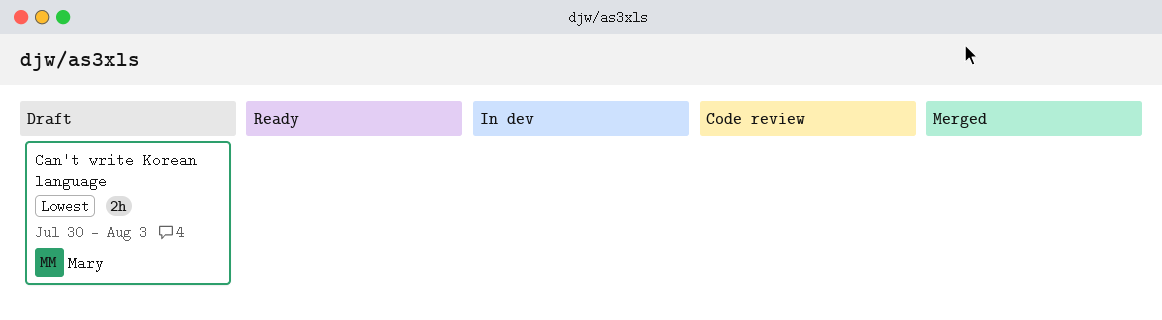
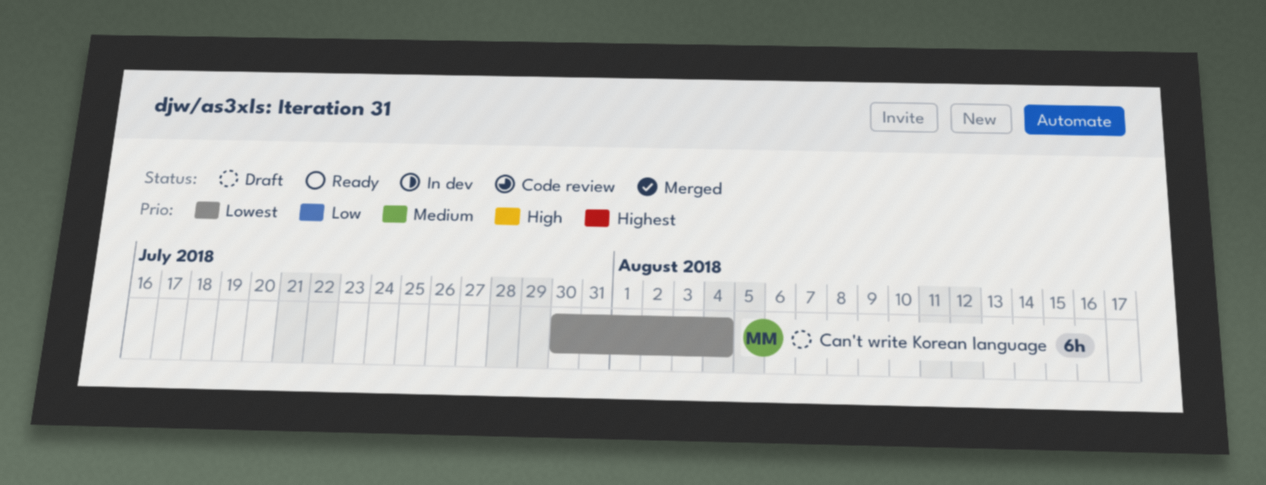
Can't write Korean language, estimate: 2h -> 6h
Can't write Korean language, due: Aug 3 -> Aug 4

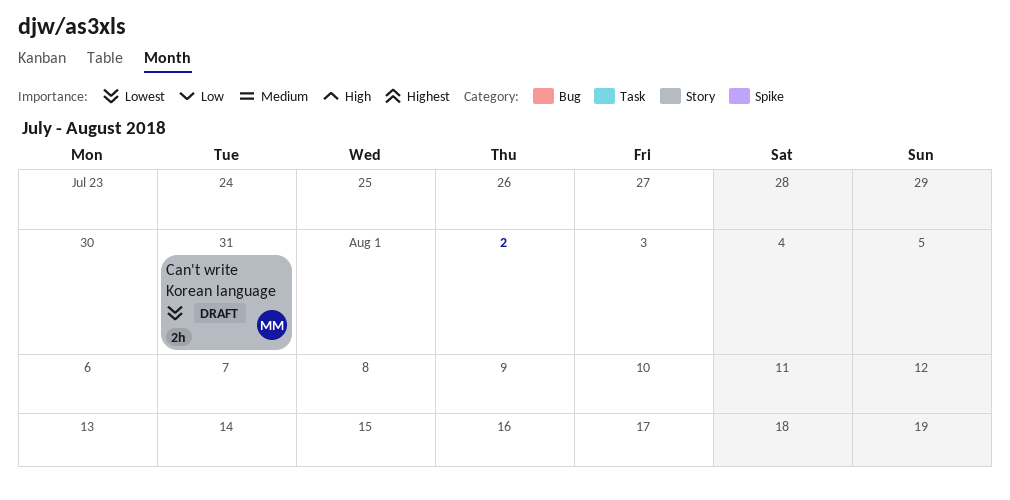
Can't write Korean language, estimate: 6h -> 2h
Can't write Korean language, due: Aug 4 -> Jul 31

